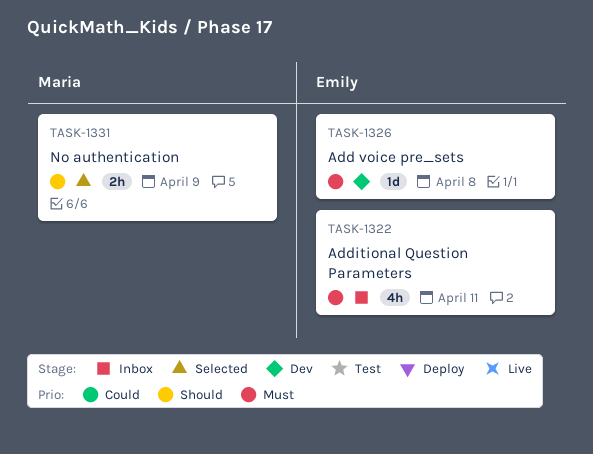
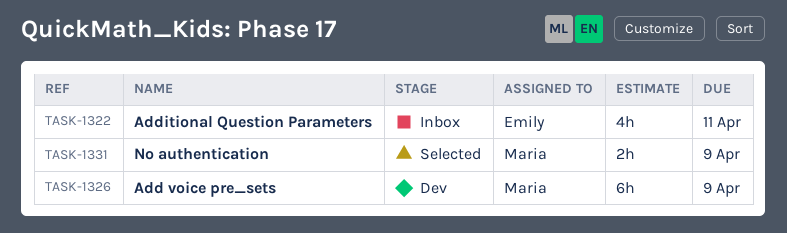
TASK-1326, owner: Emily -> Maria
TASK-1326, estimate: 1d -> 6h
TASK-1326, due: Apr 8 -> Apr 9

